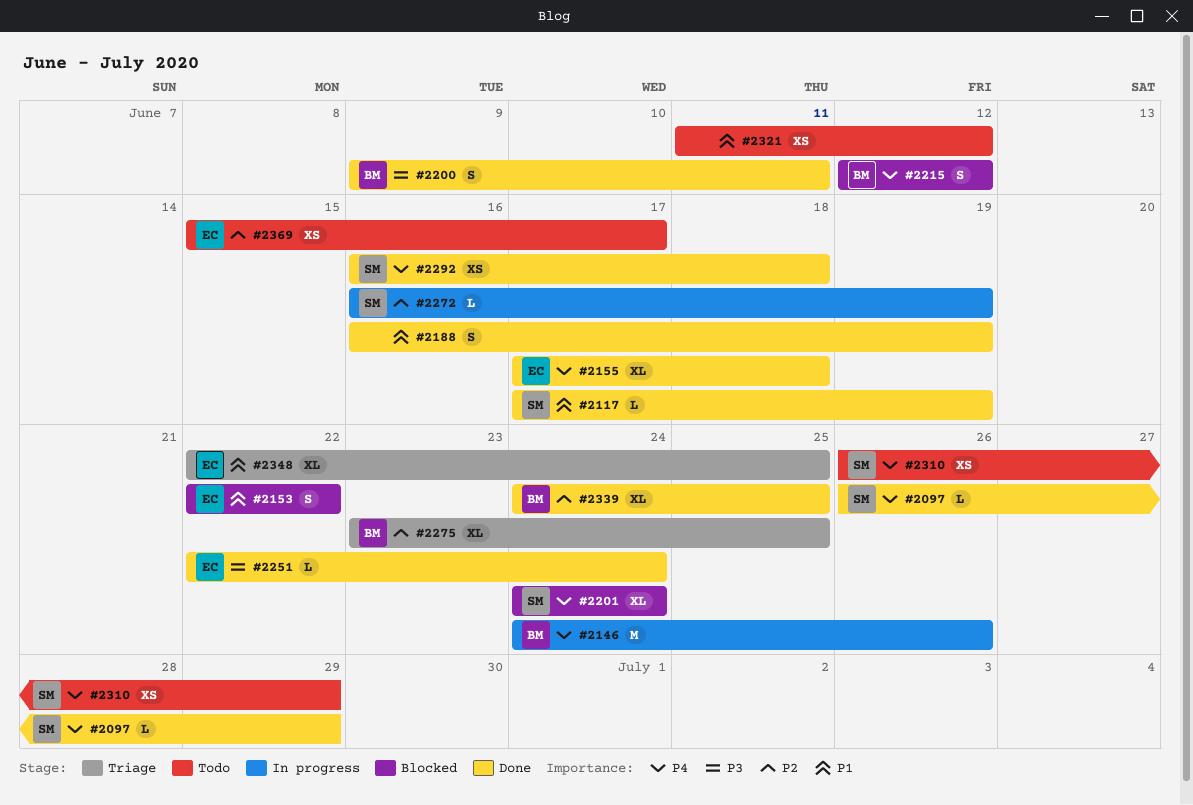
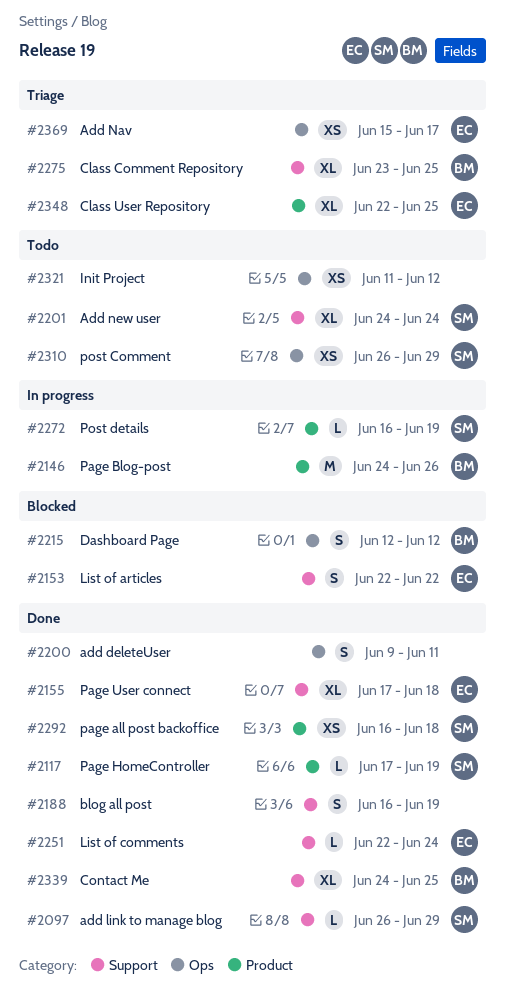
#2200, owner: BM -> none
#2201, status: Blocked -> Todo
#2369, status: Todo -> Triage

